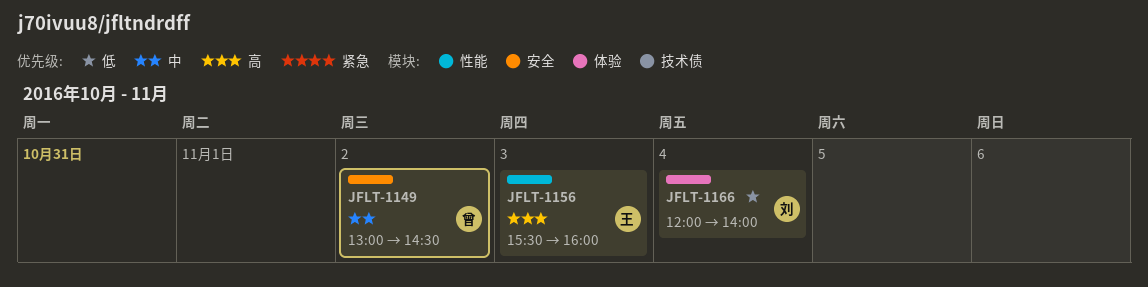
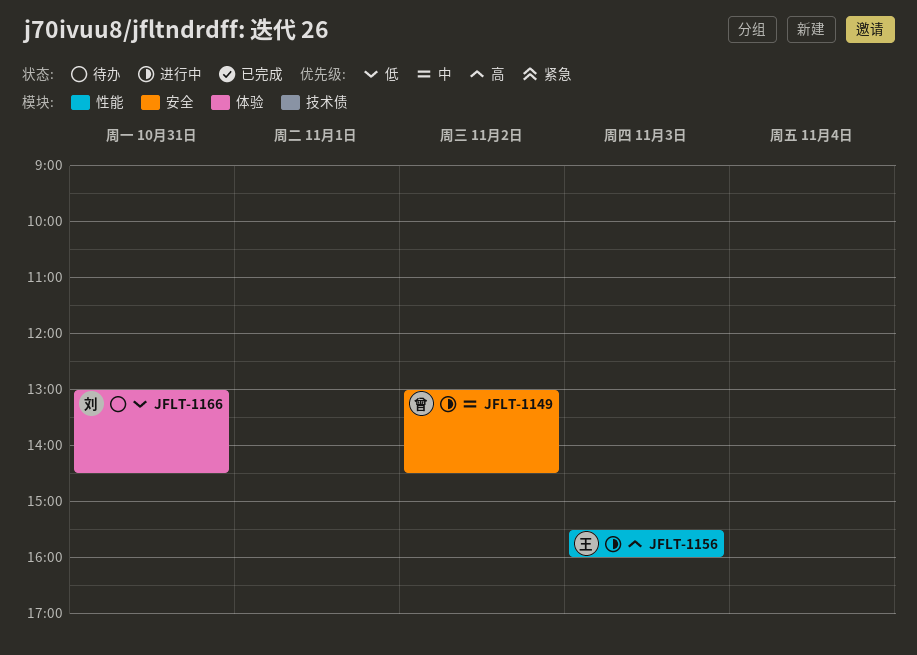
JFLT-1166, day: Nov 4 -> Oct 31
JFLT-1166, begins: 12:00 -> 13:00
JFLT-1166, ends: 14:00 -> 14:30

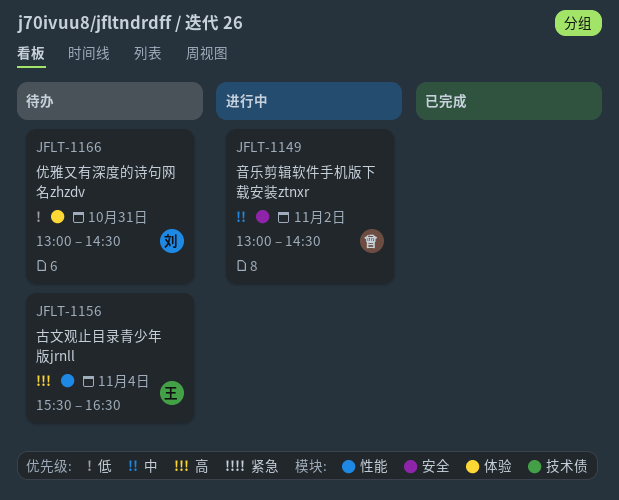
JFLT-1156, status: 进行中 -> 待办
JFLT-1156, day: Nov 3 -> Nov 4
JFLT-1156, ends: 16:00 -> 16:30

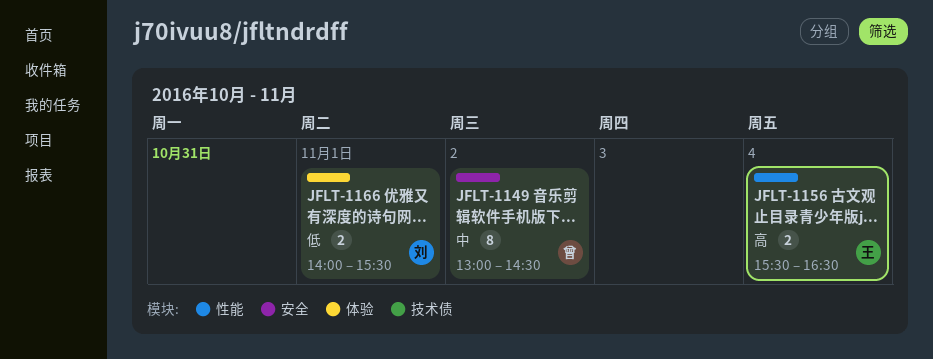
JFLT-1166, day: Oct 31 -> Nov 1
JFLT-1166, begins: 13:00 -> 14:00
JFLT-1166, ends: 14:30 -> 15:30

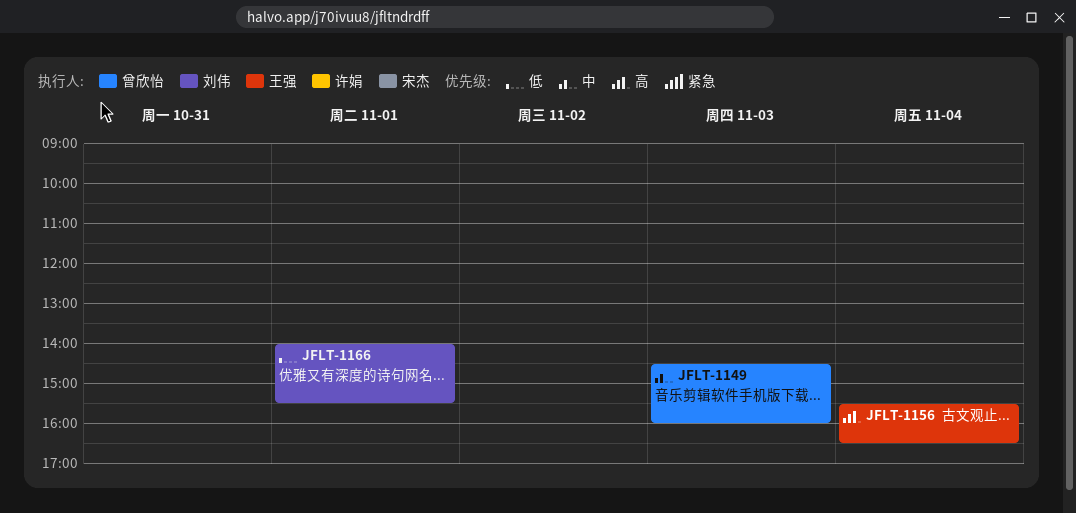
JFLT-1149, day: Nov 2 -> Nov 3
JFLT-1149, begins: 13:00 -> 14:30
JFLT-1149, ends: 14:30 -> 16:00

